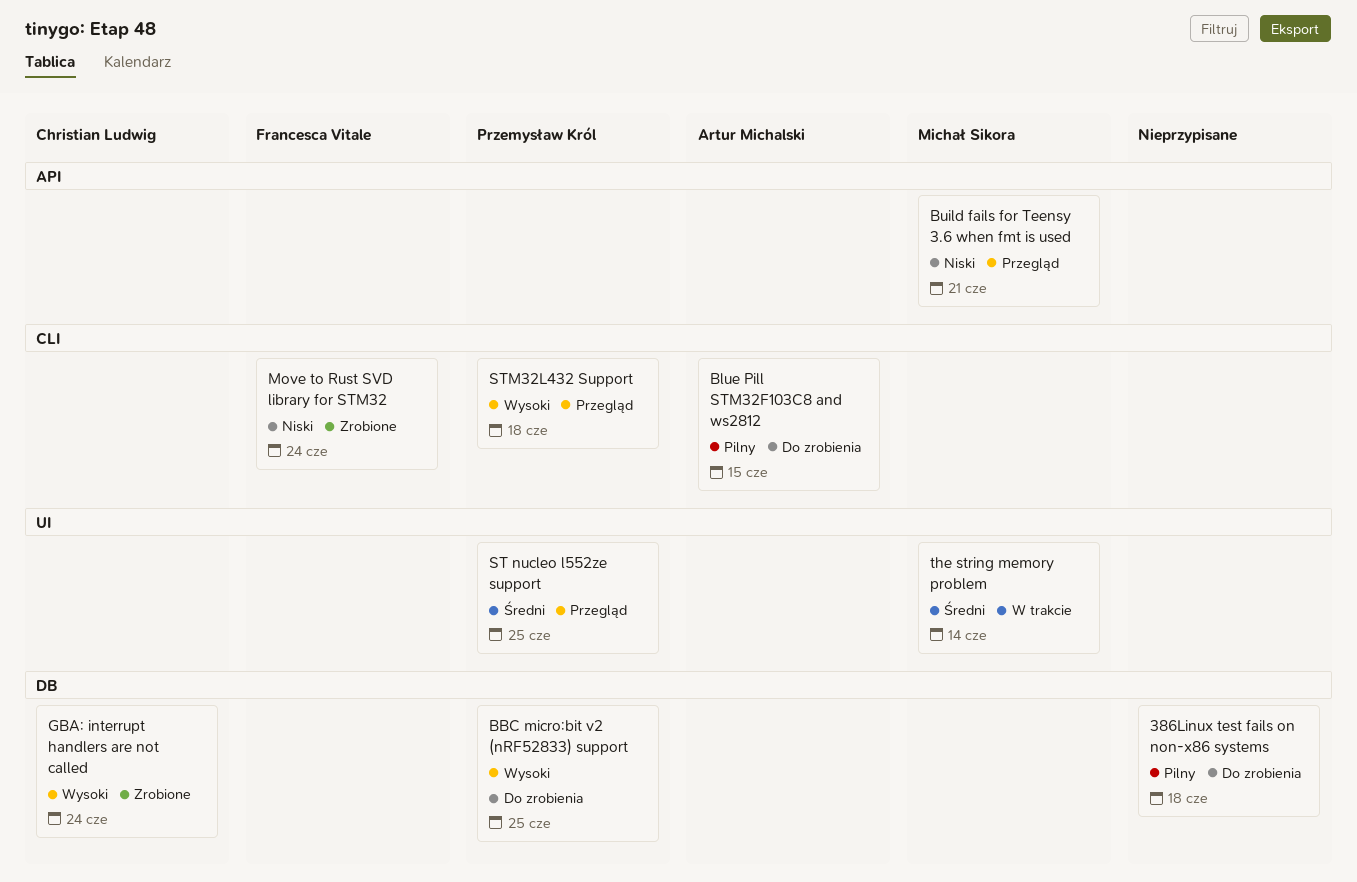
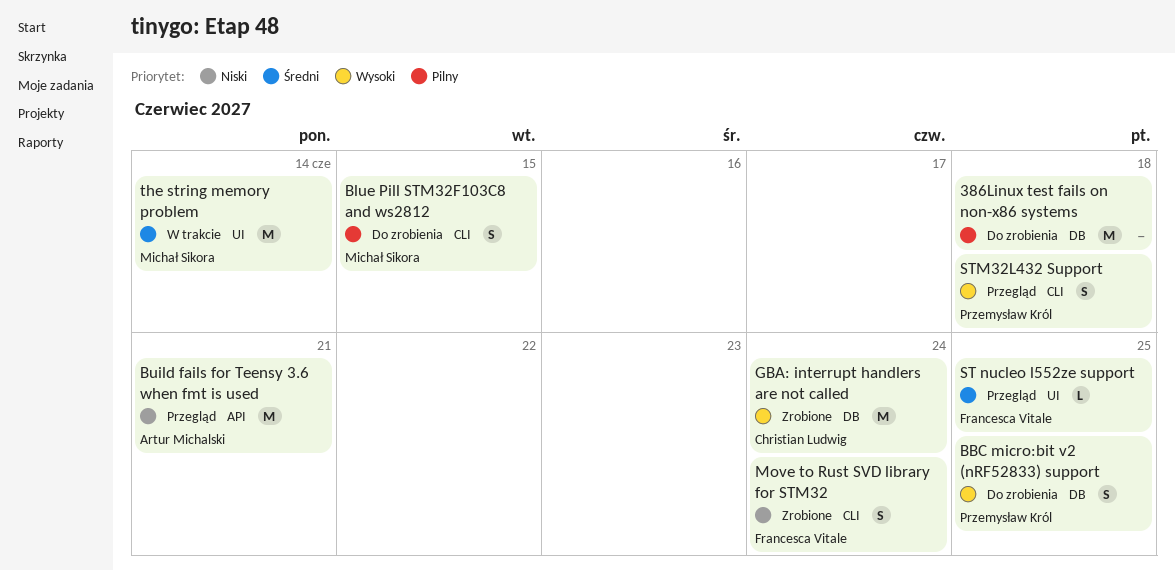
Blue Pill STM32F103C8 and ws2812, owner: Artur Michalski -> Michał Sikora
Build fails for Teensy 3.6 when fmt is used, owner: Michał Sikora -> Artur Michalski
ST nucleo l552ze support, owner: Przemysław Król -> Francesca Vitale

